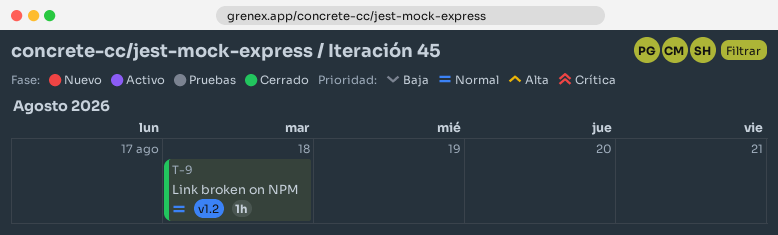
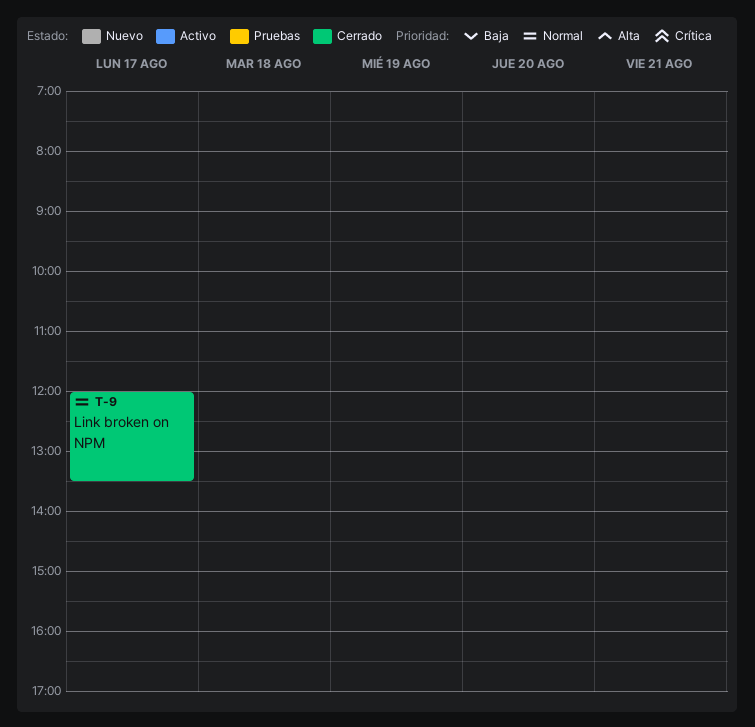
T-9, day: Aug 18 -> Aug 17

